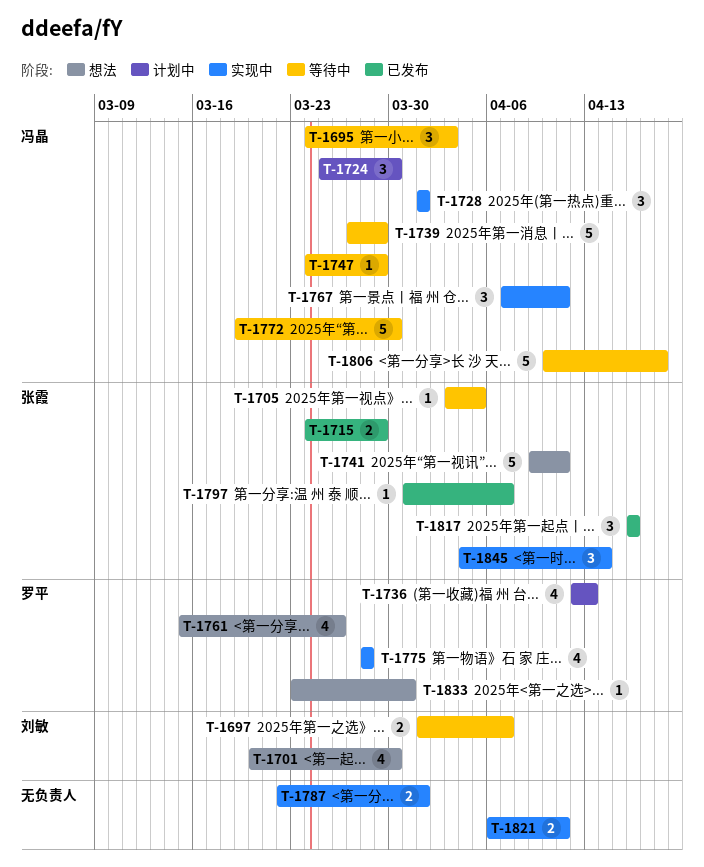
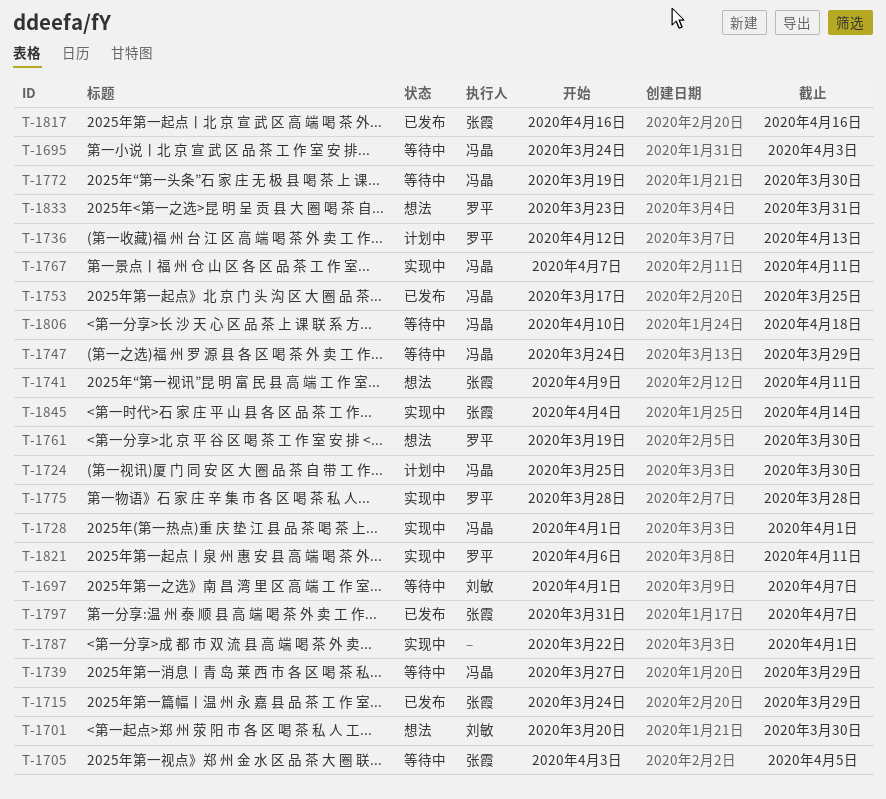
T-1753: none -> present
T-1761, start: Mar 15 -> Mar 19
T-1761, due: Mar 26 -> Mar 30
T-1821, owner: none -> 罗平

